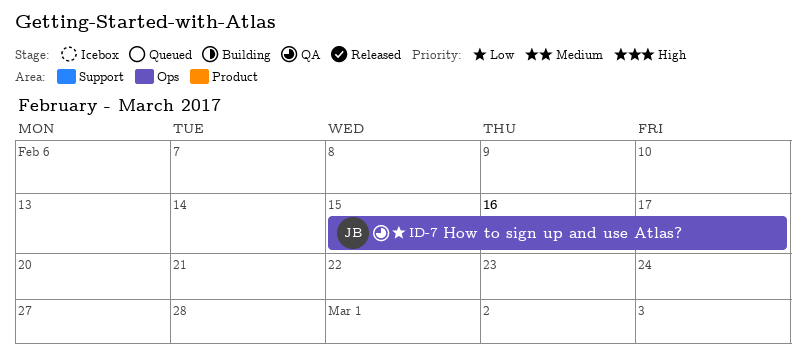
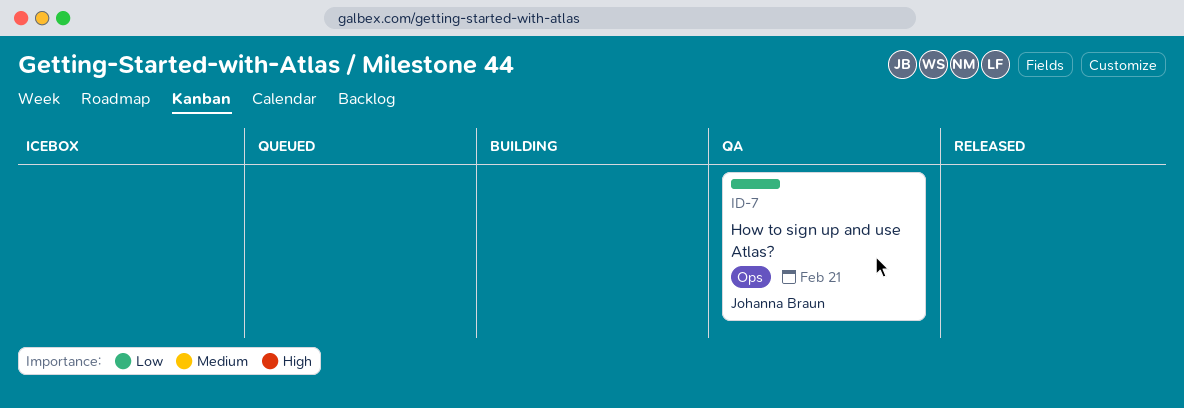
ID-7, due: Feb 17 -> Feb 21

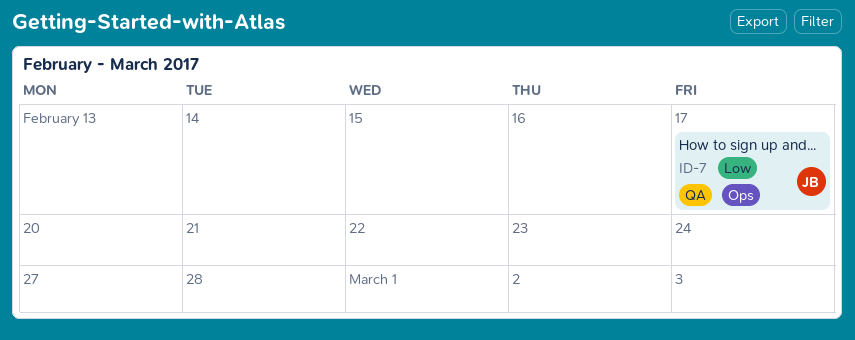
ID-7, due: Feb 21 -> Feb 17

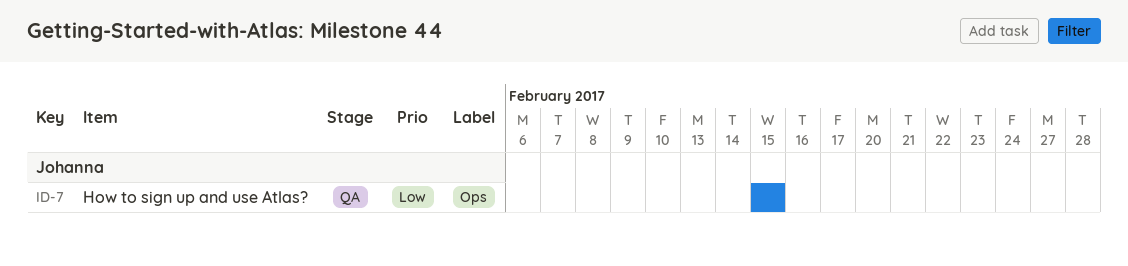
ID-7, due: Feb 17 -> Feb 15

